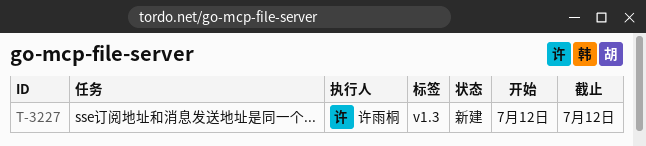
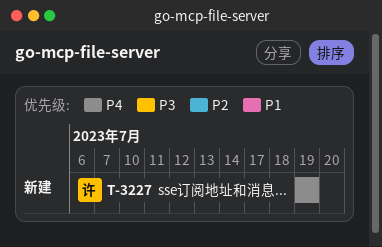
T-3227, start: Jul 12 -> Jul 19
T-3227, due: Jul 12 -> Jul 19

